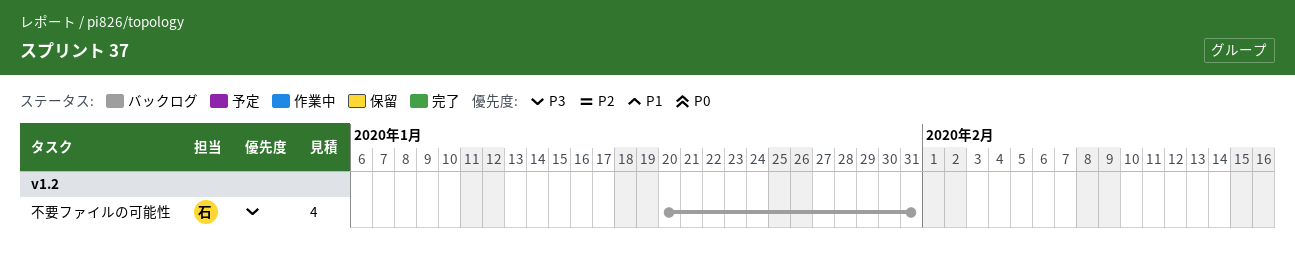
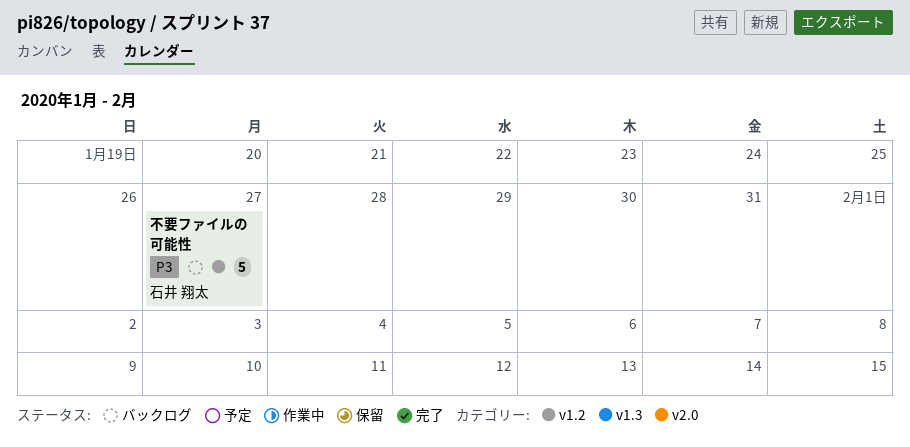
不要ファイルの可能性, estimate: 4 -> 5
不要ファイルの可能性, due: Jan 31 -> Jan 27

